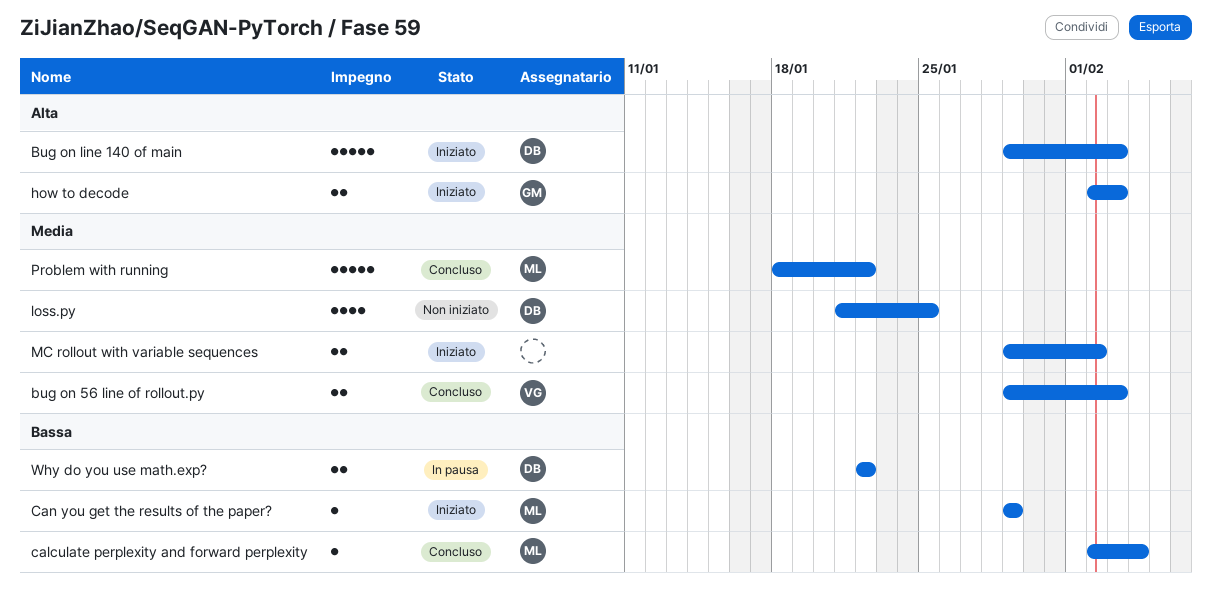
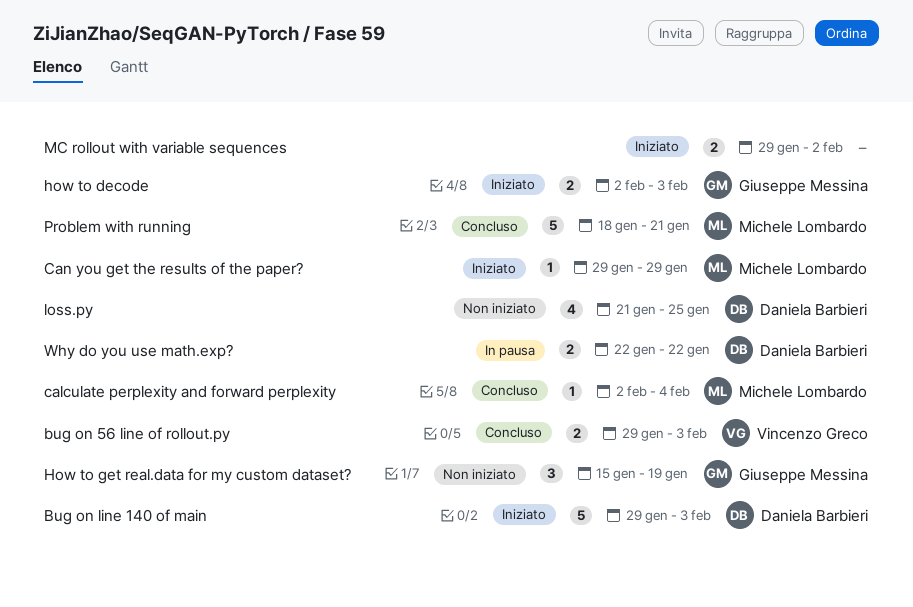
How to get real.data for my custom dataset?: none -> present
Problem with running, due: Jan 22 -> Jan 21

